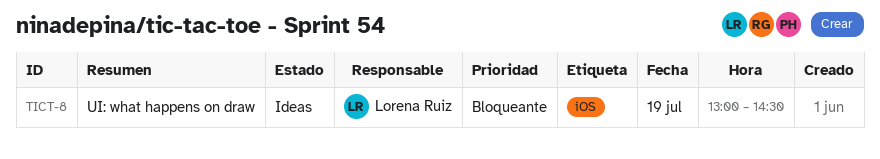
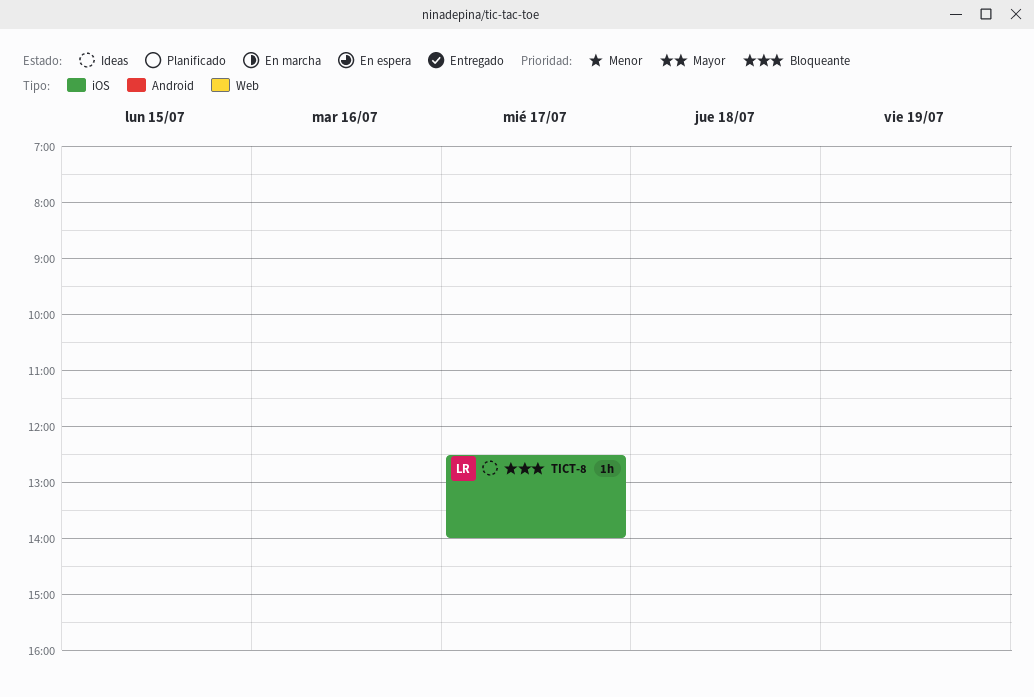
TICT-8, day: Jul 19 -> Jul 17
TICT-8, begins: 13:00 -> 12:30
TICT-8, ends: 14:30 -> 14:00

